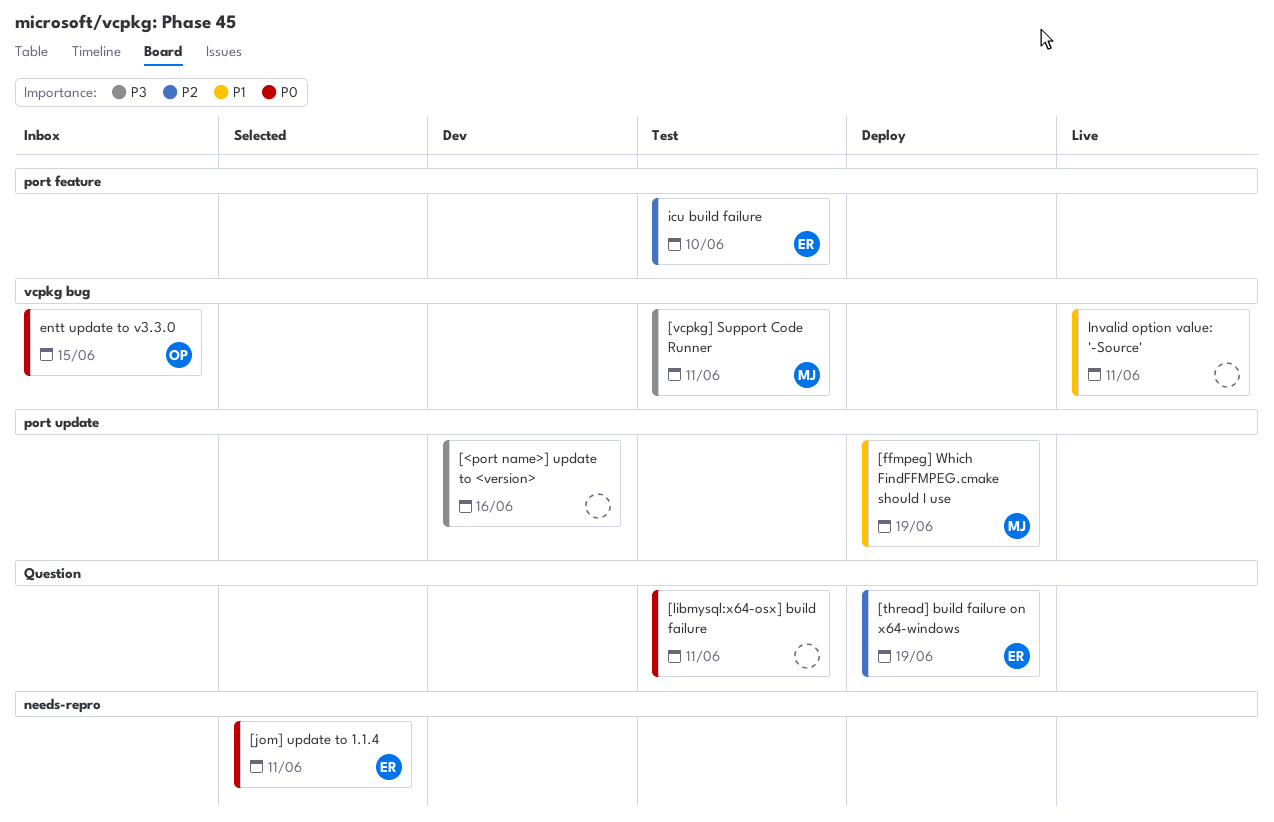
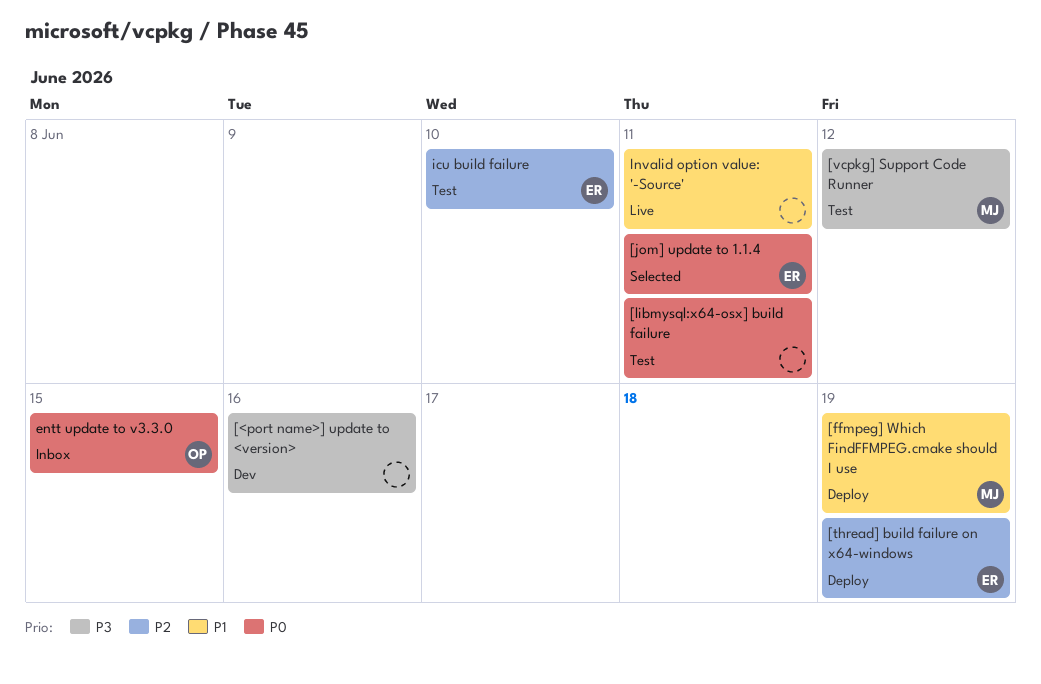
[vcpkg] Support Code Runner, due: Jun 11 -> Jun 12

